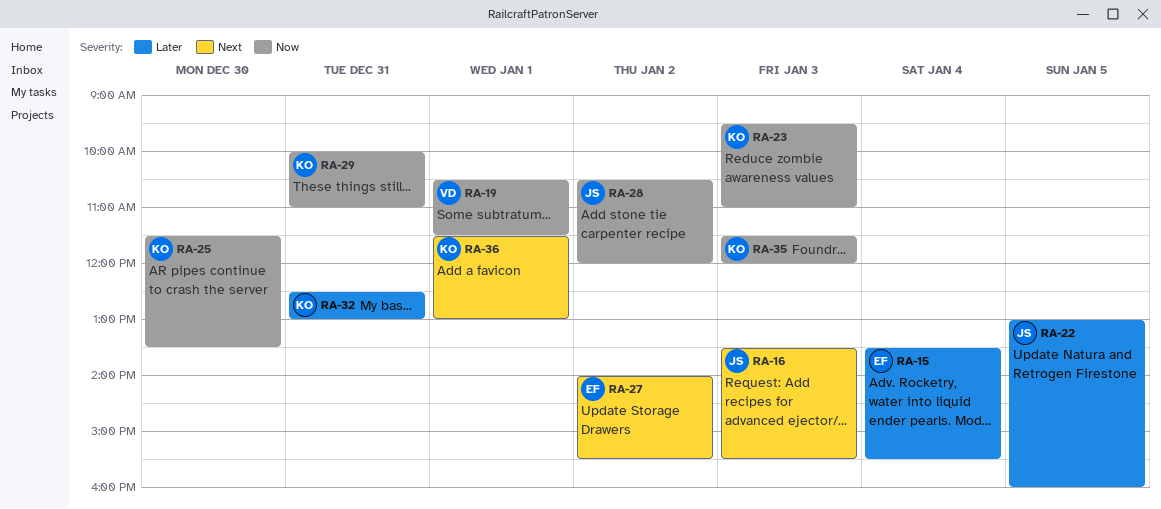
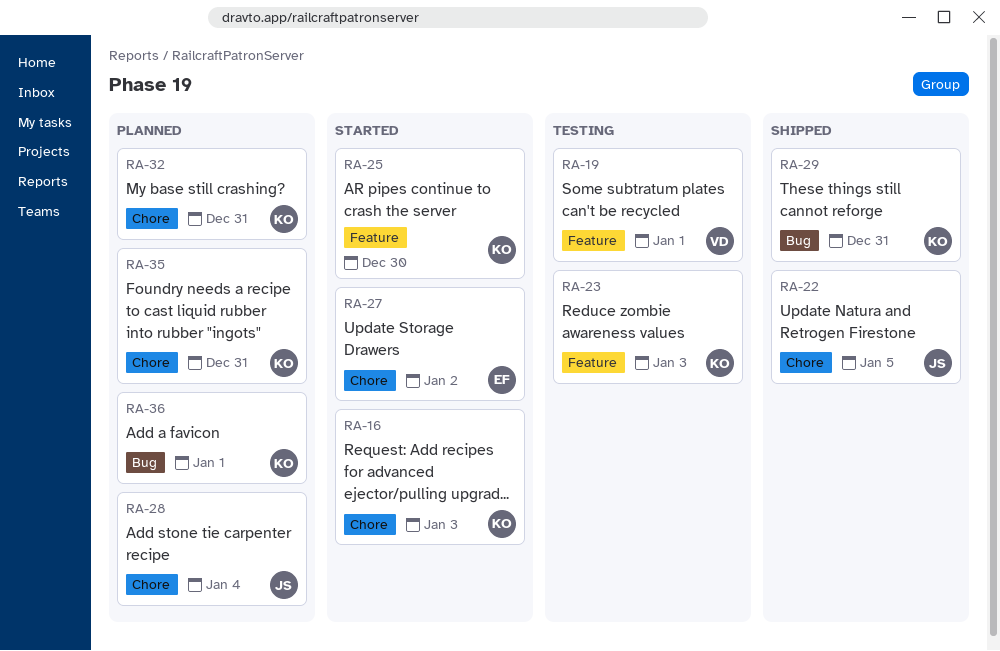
RA-15: present -> none
RA-16, owner: JS -> KO
RA-28, day: Jan 2 -> Jan 4
RA-35, day: Jan 3 -> Dec 31

